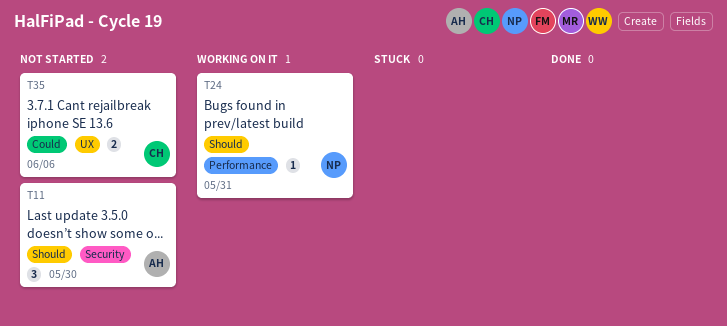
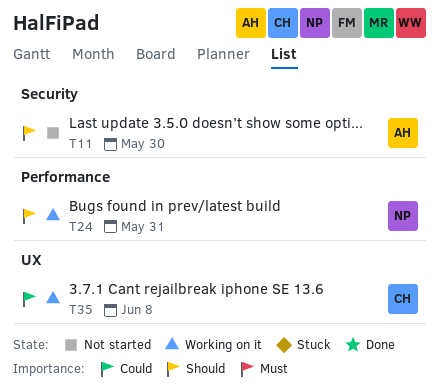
T35, status: Not started -> Working on it
T35, due: Jun 6 -> Jun 8

